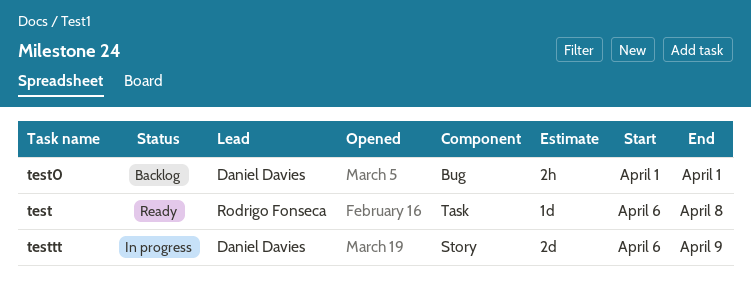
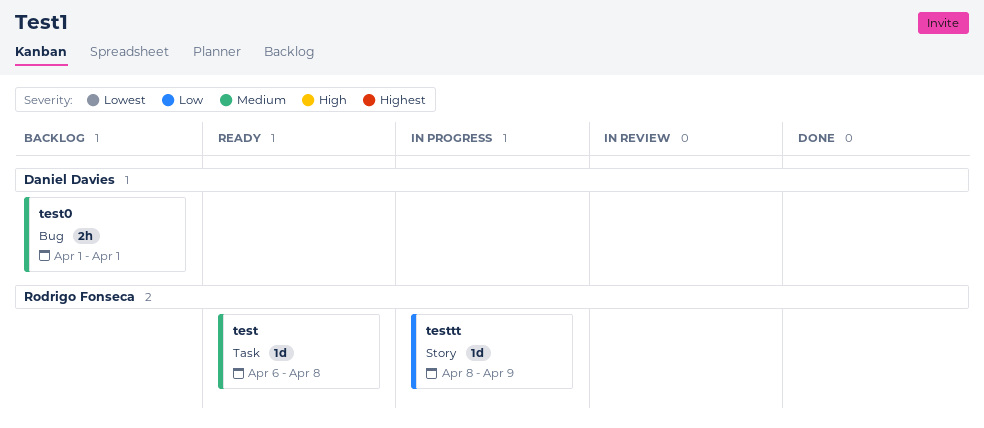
testtt, owner: Daniel Davies -> Rodrigo Fonseca
testtt, estimate: 2d -> 1d
testtt, start: Apr 6 -> Apr 8

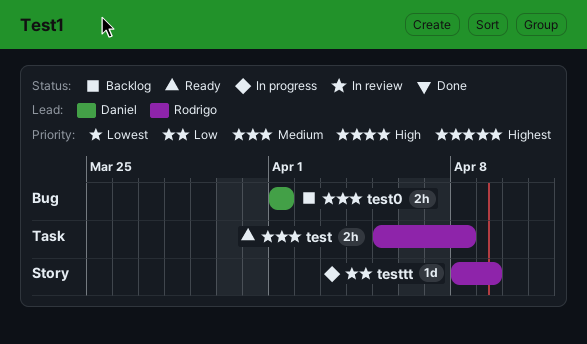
test, estimate: 1d -> 2h
test, start: Apr 6 -> Apr 5

